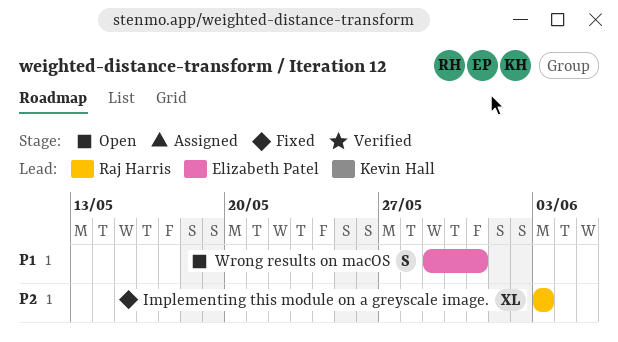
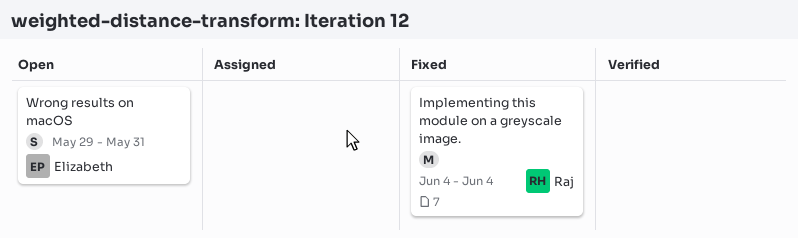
Implementing this module on a greyscale image., estimate: XL -> M
Implementing this module on a greyscale image., start: Jun 3 -> Jun 4
Implementing this module on a greyscale image., due: Jun 3 -> Jun 4

